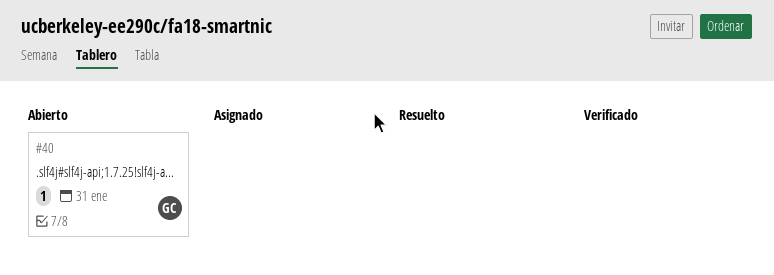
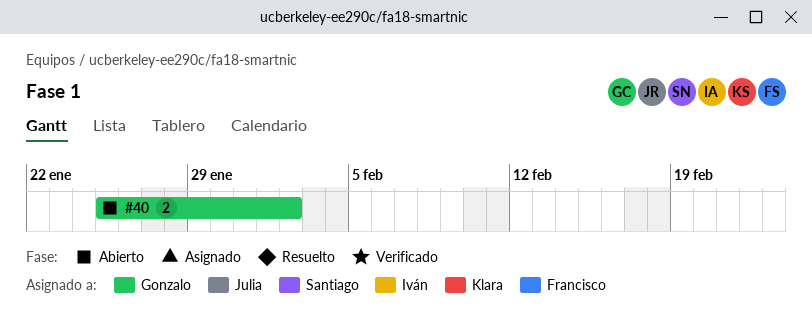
#40, estimate: 1 -> 2
#40, due: Jan 31 -> Feb 2

